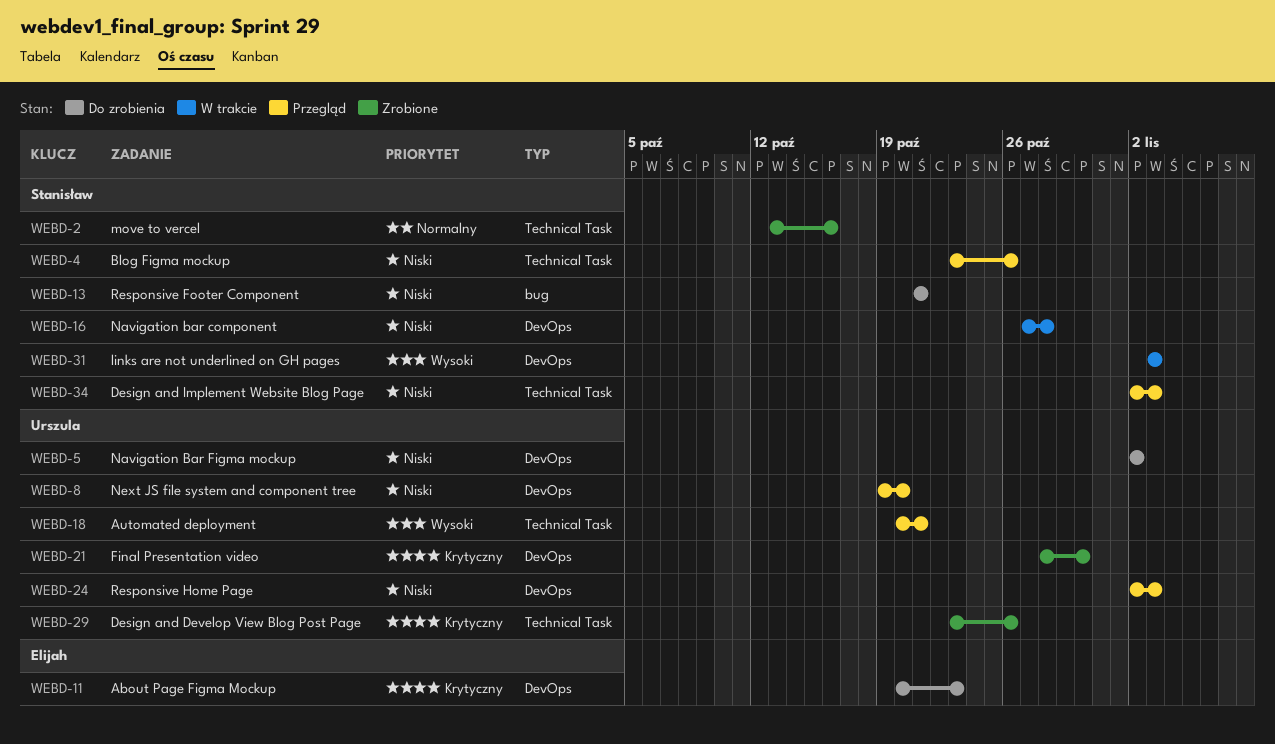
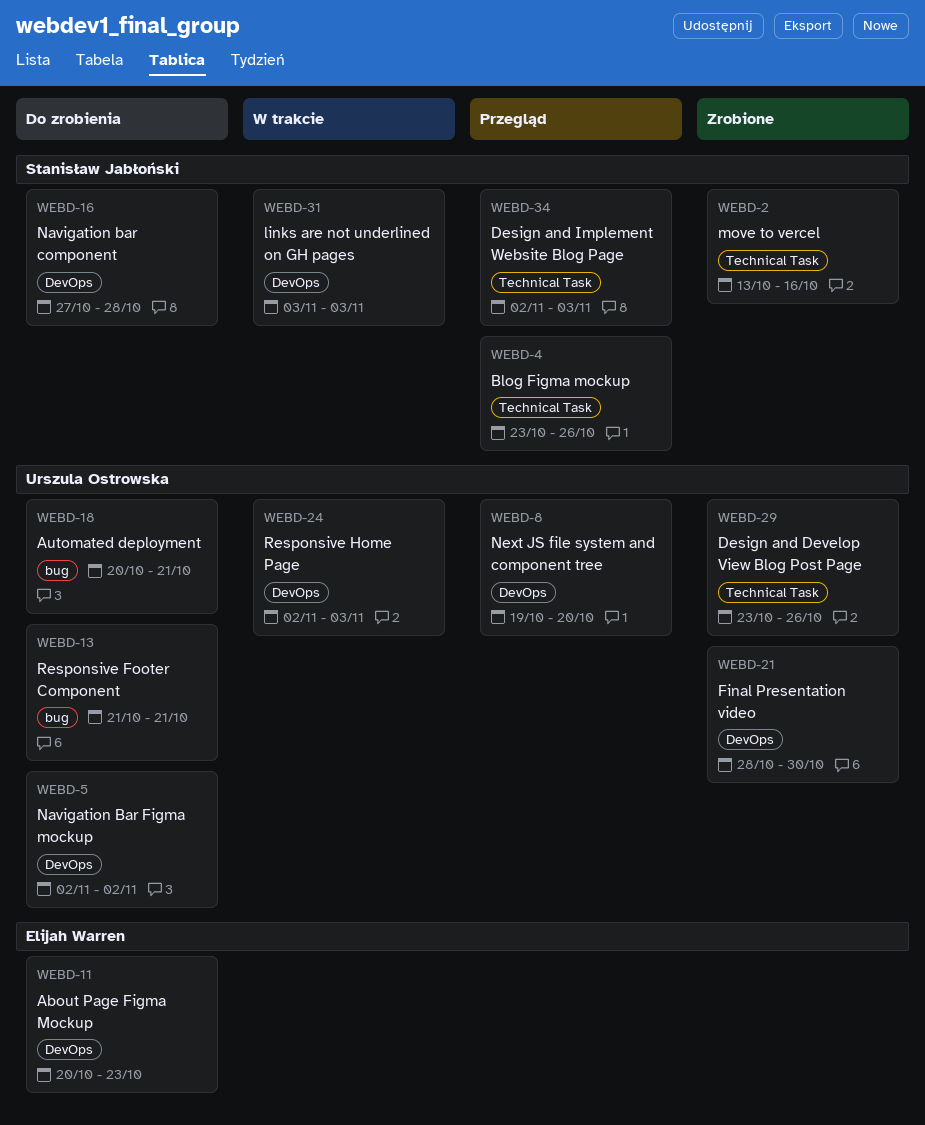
WEBD-13, owner: Stanisław Jabłoński -> Urszula Ostrowska
WEBD-16, status: W trakcie -> Do zrobienia
WEBD-18, status: Przegląd -> Do zrobienia
WEBD-18, label: Technical Task -> bug
WEBD-24, status: Przegląd -> W trakcie

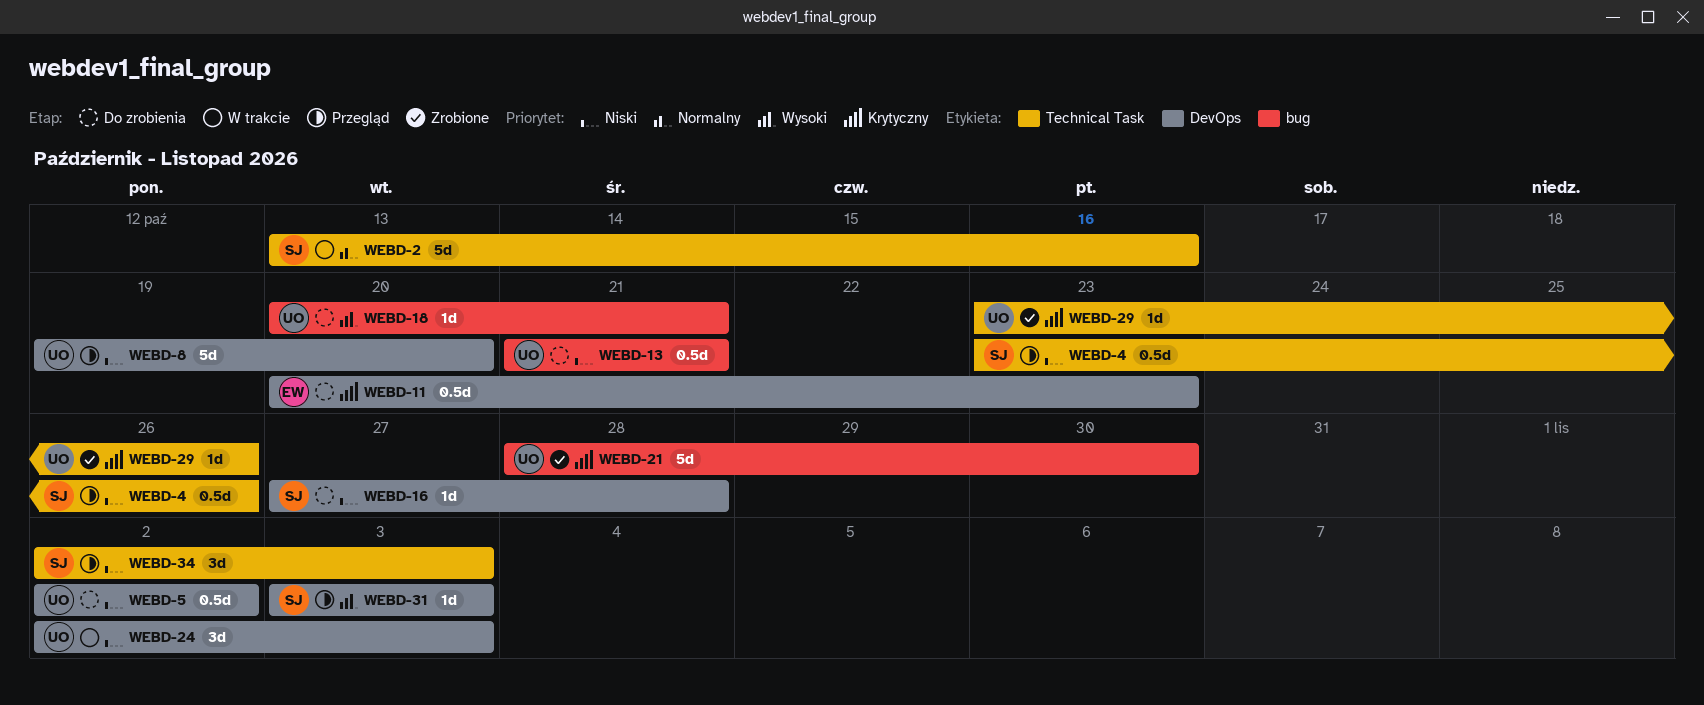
WEBD-2, status: Zrobione -> W trakcie
WEBD-21, label: DevOps -> bug
WEBD-31, status: W trakcie -> Przegląd

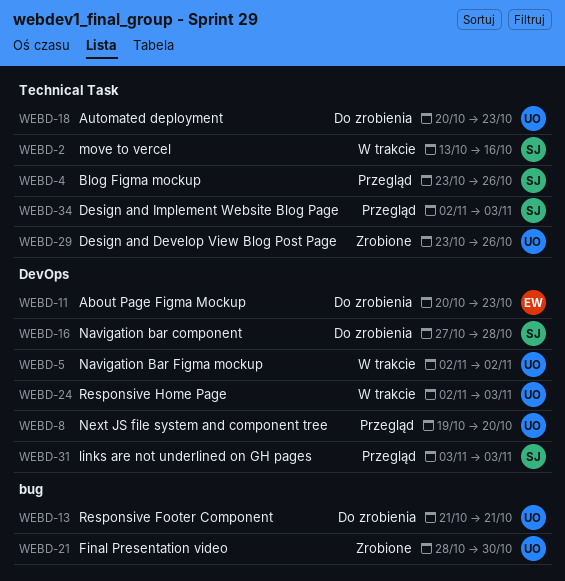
WEBD-5, status: Do zrobienia -> W trakcie
WEBD-18, label: bug -> Technical Task
WEBD-18, due: Oct 21 -> Oct 23

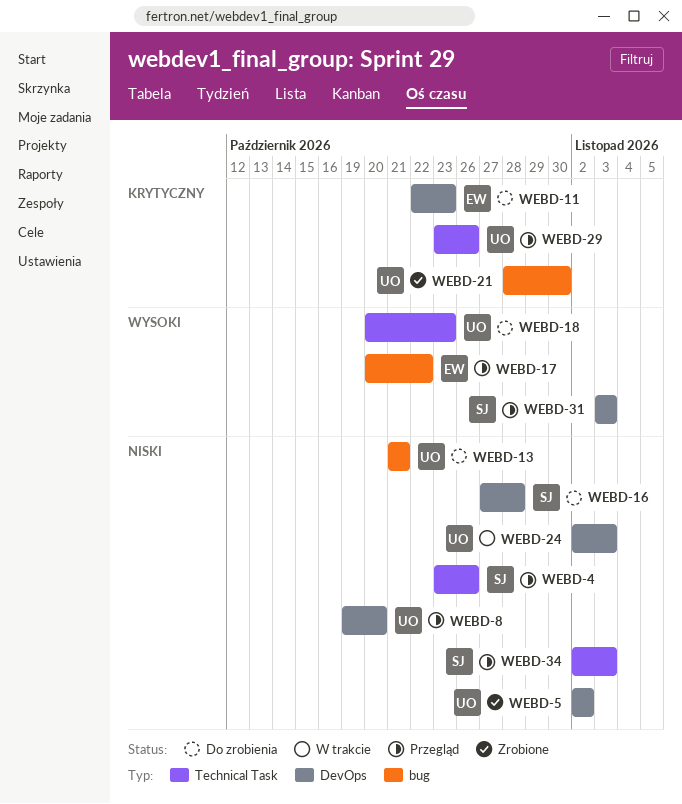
WEBD-2: present -> none
WEBD-5, status: W trakcie -> Zrobione
WEBD-11, start: Oct 20 -> Oct 22
WEBD-17: none -> present
WEBD-29, status: Zrobione -> Przegląd

